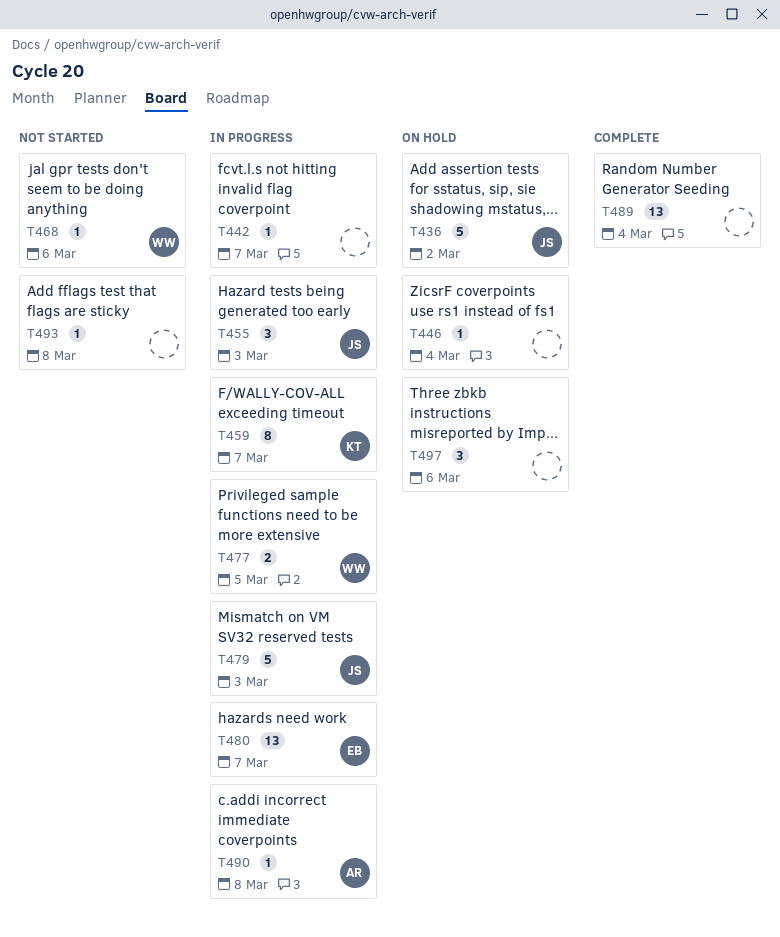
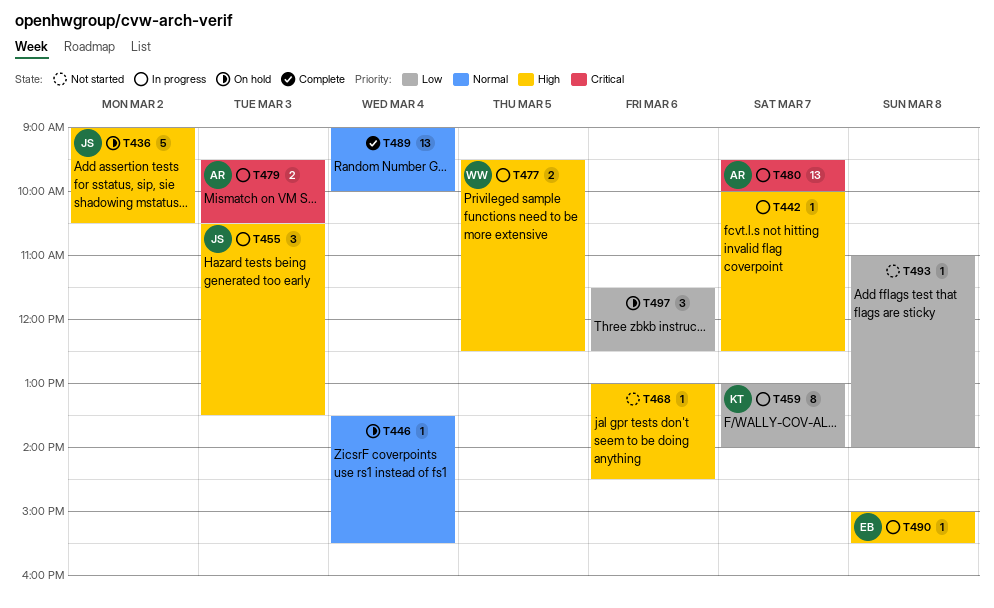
T468, owner: WW -> none
T479, owner: JS -> AR
T479, estimate: 5 -> 2
T480, owner: EB -> AR
T490, owner: AR -> EB

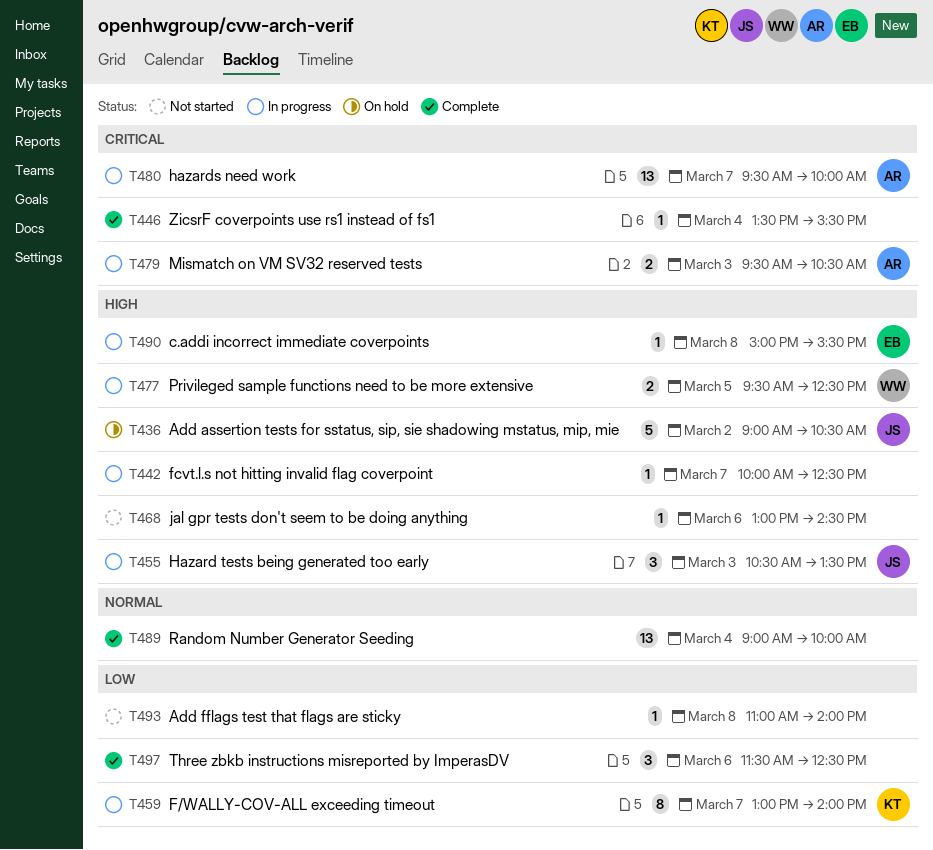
T446, status: On hold -> Complete
T446, priority: Normal -> Critical
T497, status: On hold -> Complete

